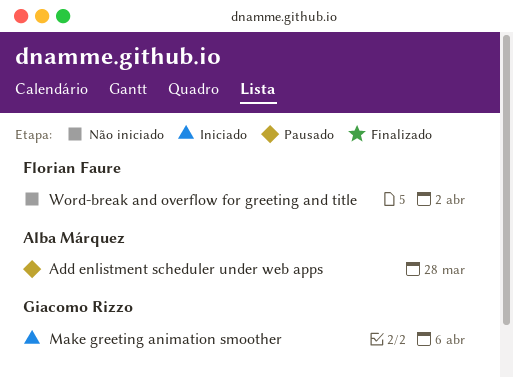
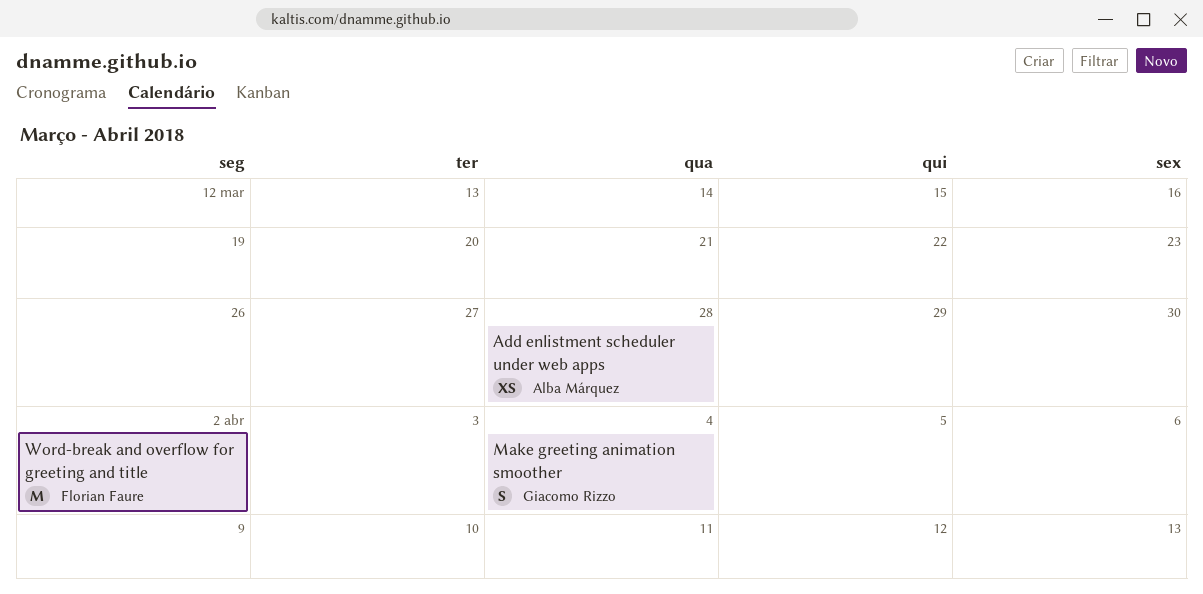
Make greeting animation smoother, due: Apr 6 -> Apr 4

